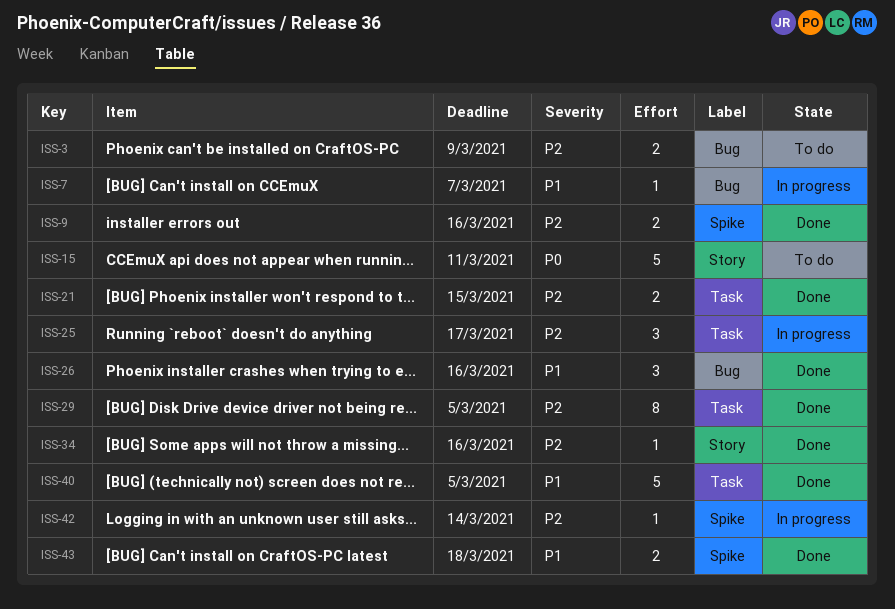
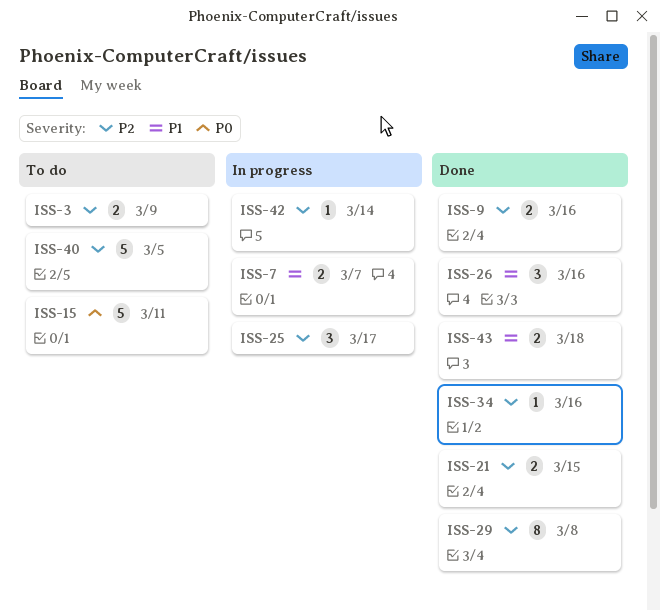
ISS-7, estimate: 1 -> 2
ISS-29, due: Mar 5 -> Mar 8
ISS-40, status: Done -> To do
ISS-40, priority: P1 -> P2

